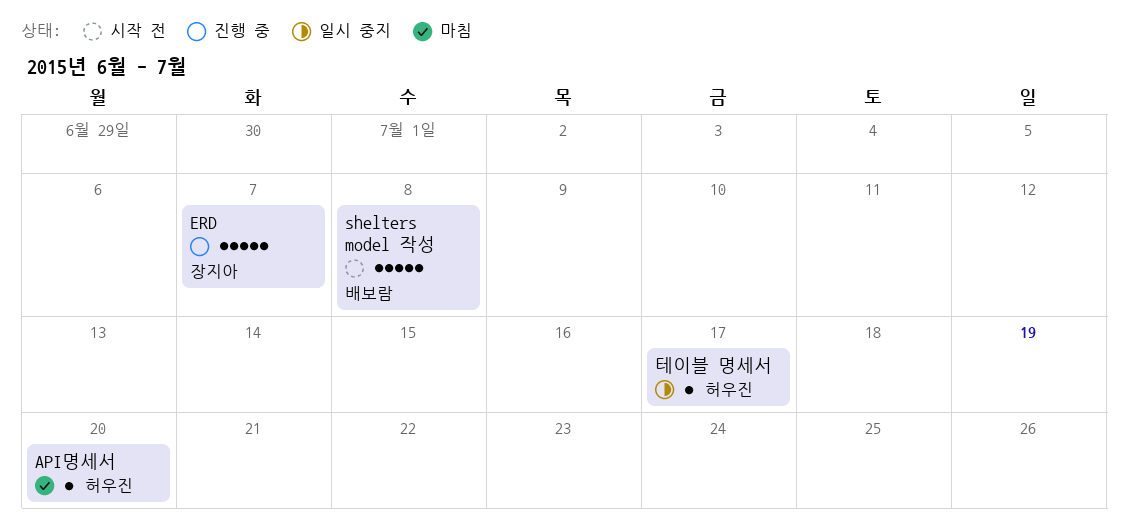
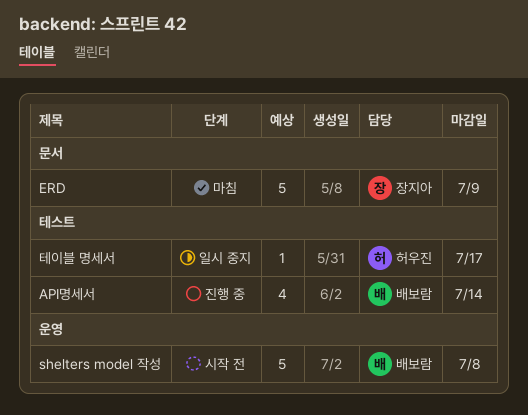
API명세서, status: 마침 -> 진행 중
API명세서, owner: 허우진 -> 배보람
API명세서, estimate: 1 -> 4
API명세서, due: Jul 20 -> Jul 14
ERD, status: 진행 중 -> 마침
ERD, due: Jul 7 -> Jul 9

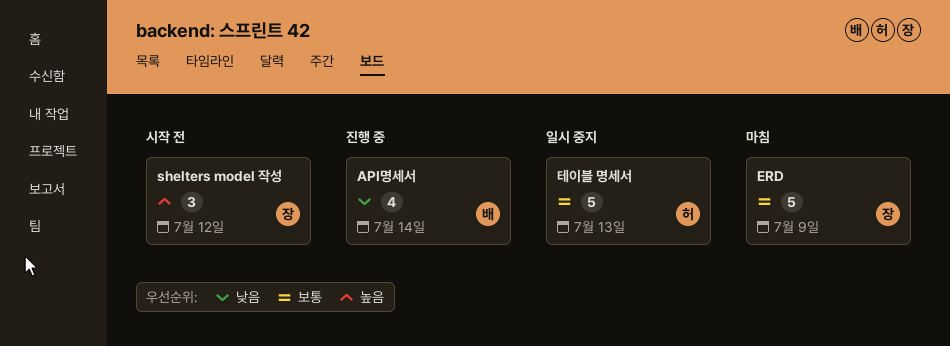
shelters model 작성, owner: 배보람 -> 장지아
shelters model 작성, estimate: 5 -> 3
shelters model 작성, due: Jul 8 -> Jul 12
테이블 명세서, estimate: 1 -> 5
테이블 명세서, due: Jul 17 -> Jul 13

